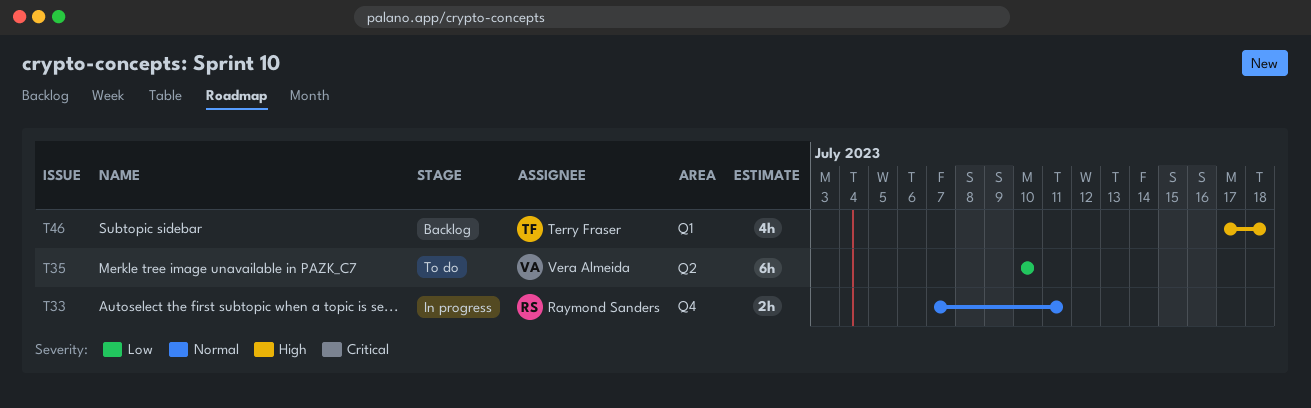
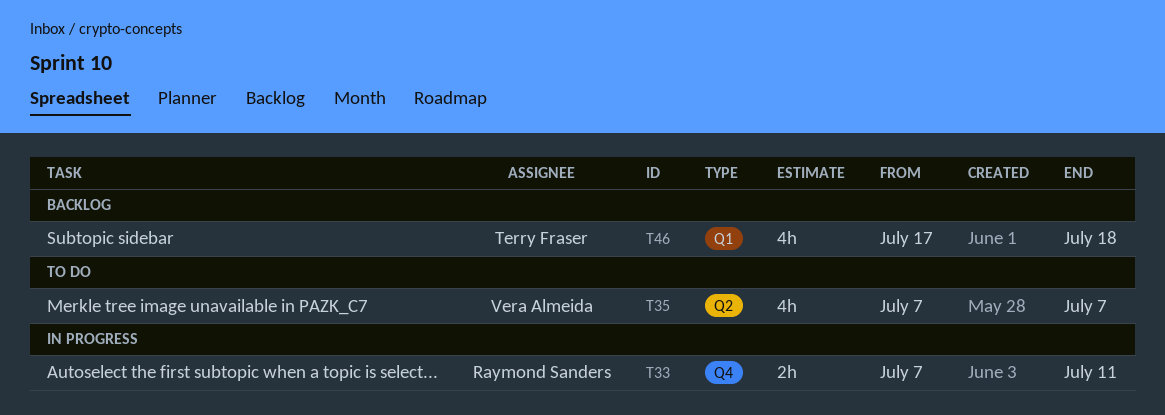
T35, estimate: 6h -> 4h
T35, start: Jul 10 -> Jul 7
T35, due: Jul 10 -> Jul 7

